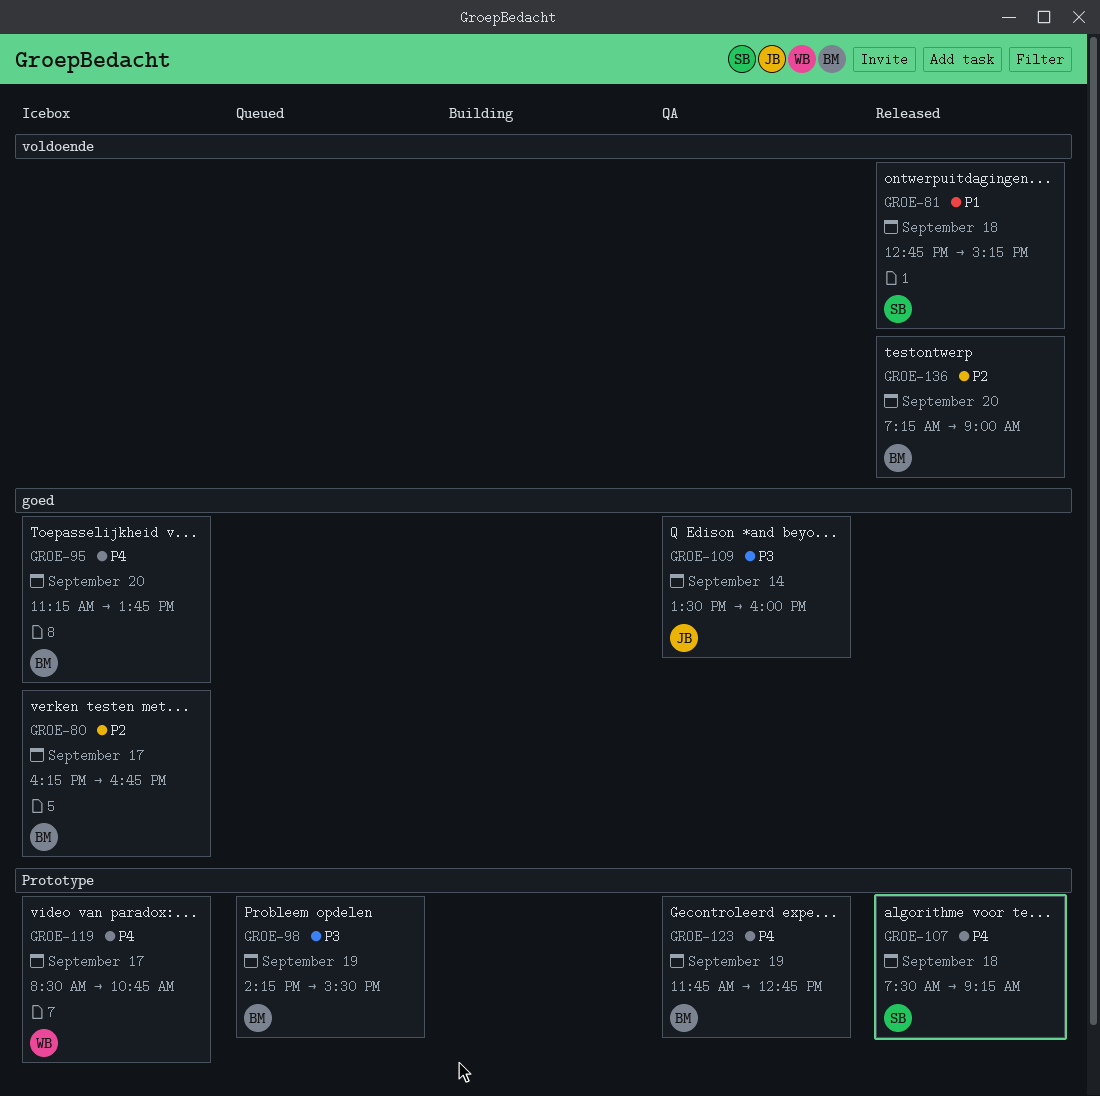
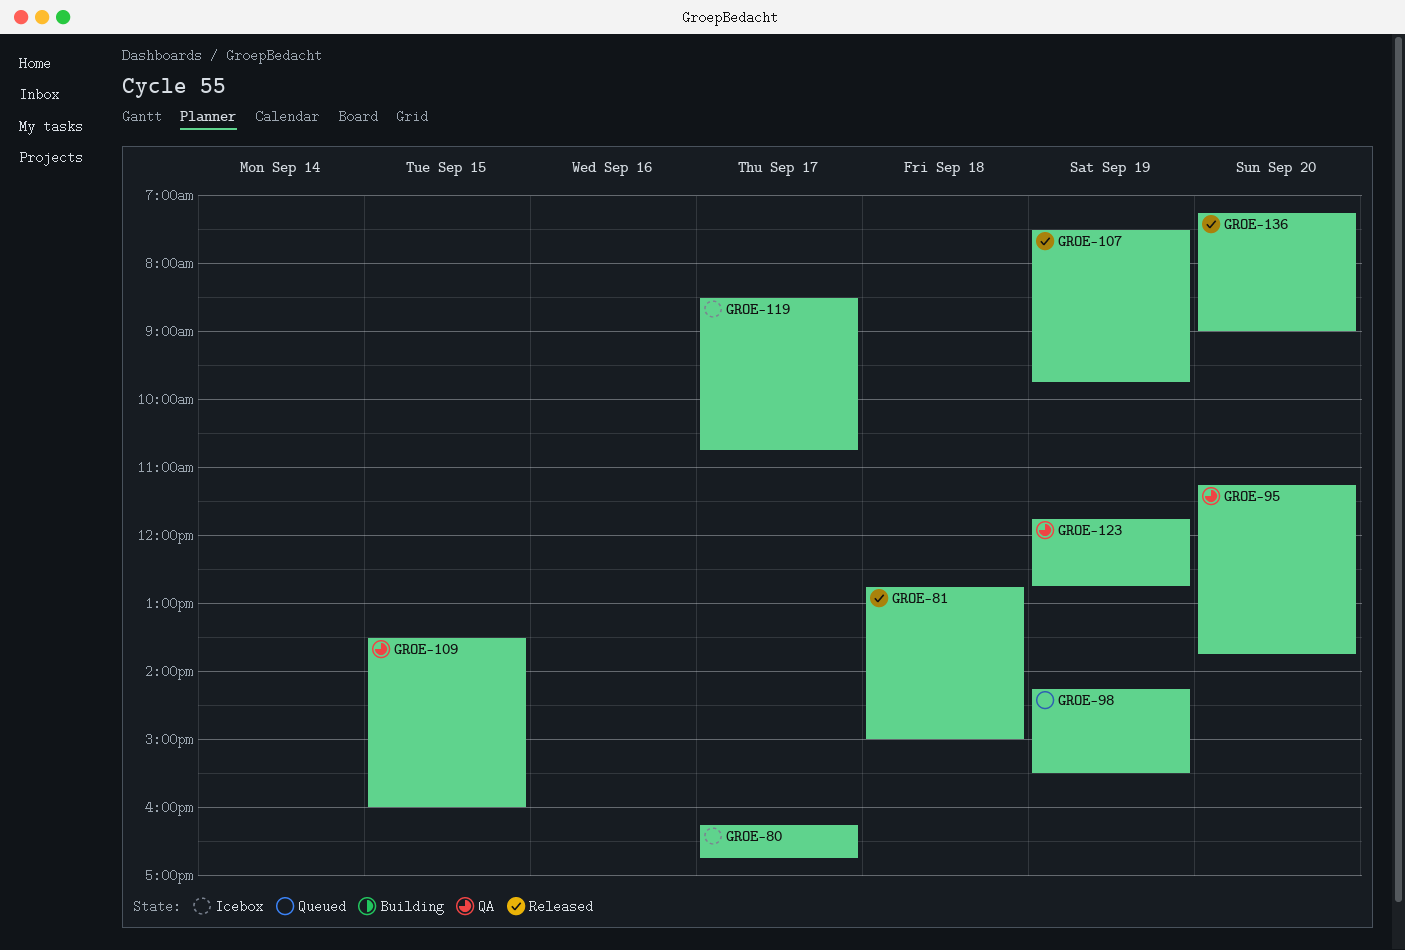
GROE-81, ends: 15:15 -> 15:00
GROE-95, status: Icebox -> QA
GROE-107, day: Sep 18 -> Sep 19
GROE-107, ends: 09:15 -> 09:45
GROE-109, day: Sep 14 -> Sep 15

